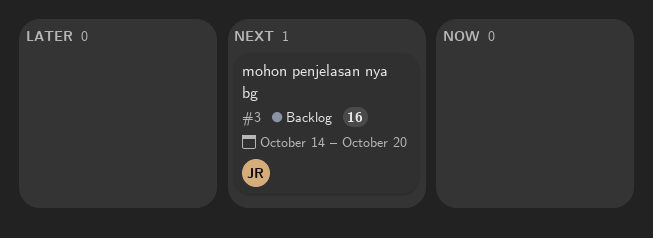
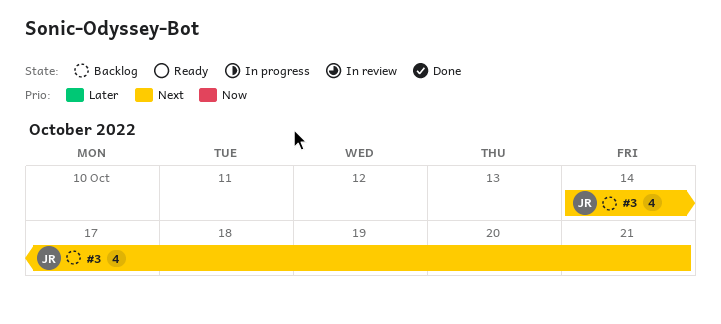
#3, estimate: 16 -> 4
#3, due: Oct 20 -> Oct 21

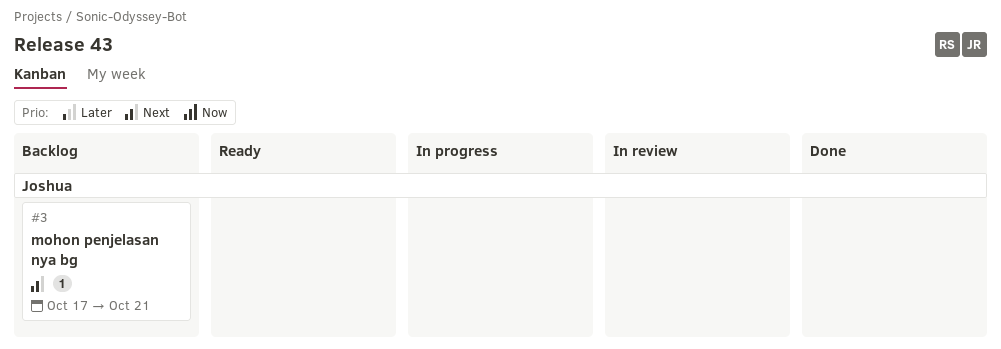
#3, estimate: 4 -> 1
#3, start: Oct 14 -> Oct 17

